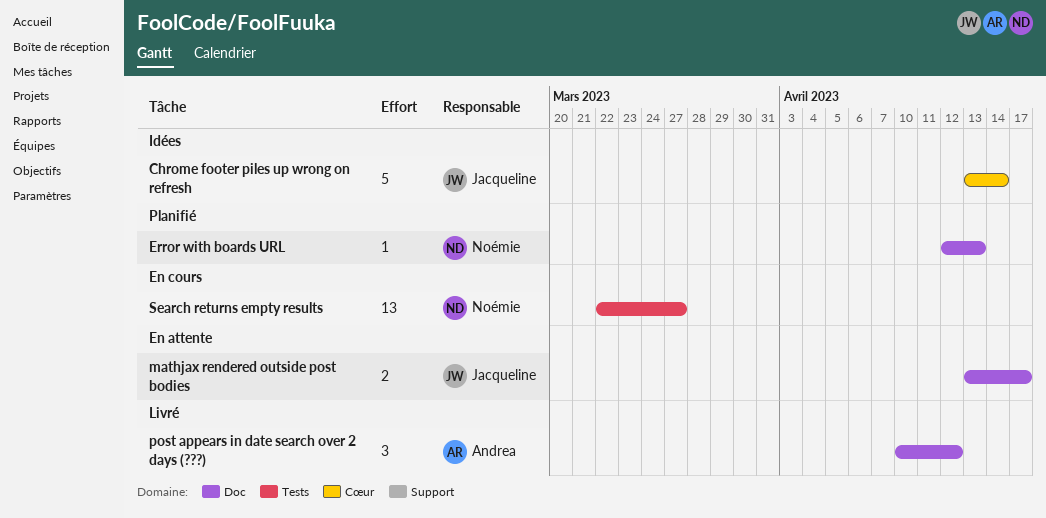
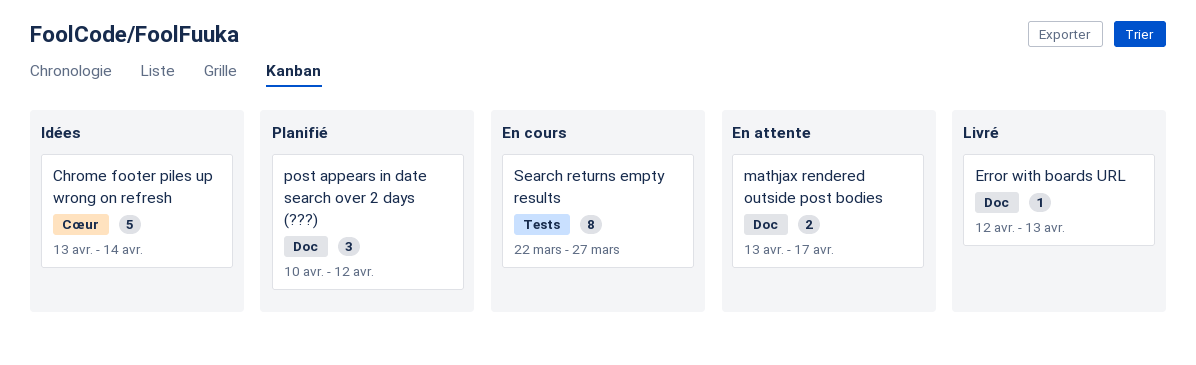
Error with boards URL, status: Planifié -> Livré
post appears in date search over 2 days (???), status: Livré -> Planifié
Search returns empty results, estimate: 13 -> 8

